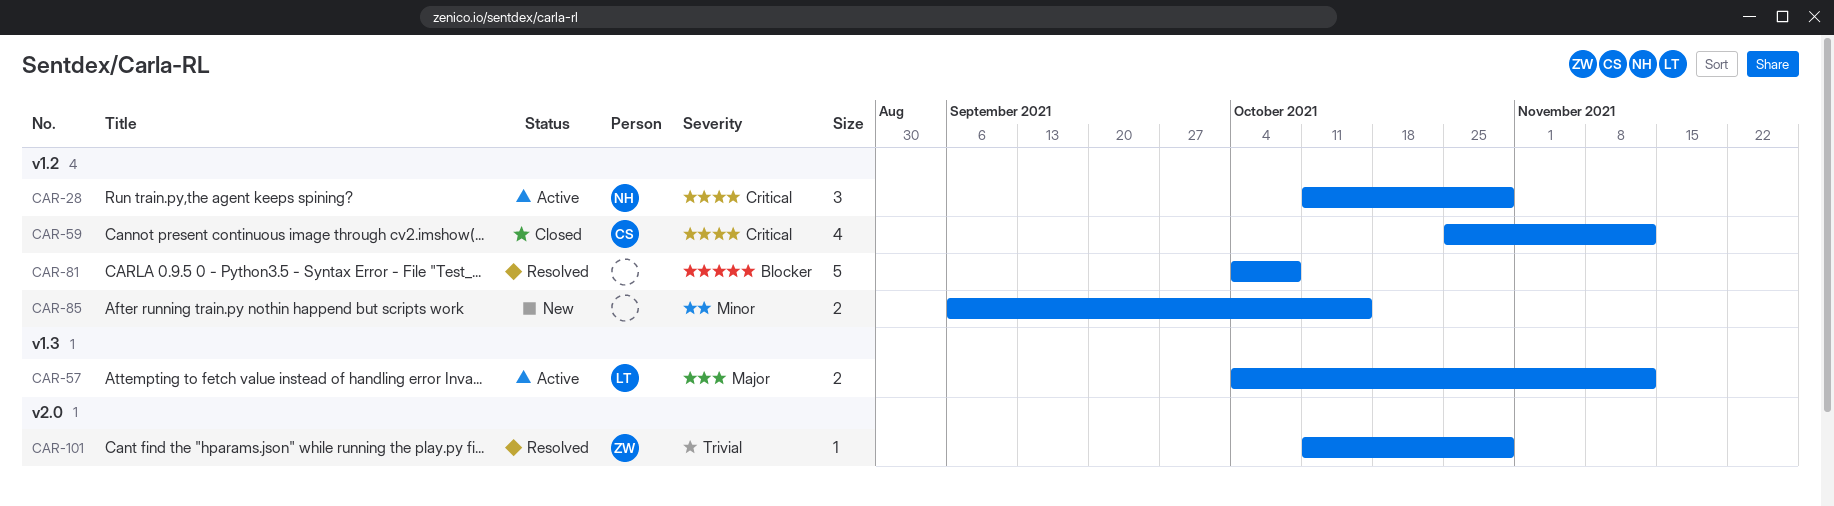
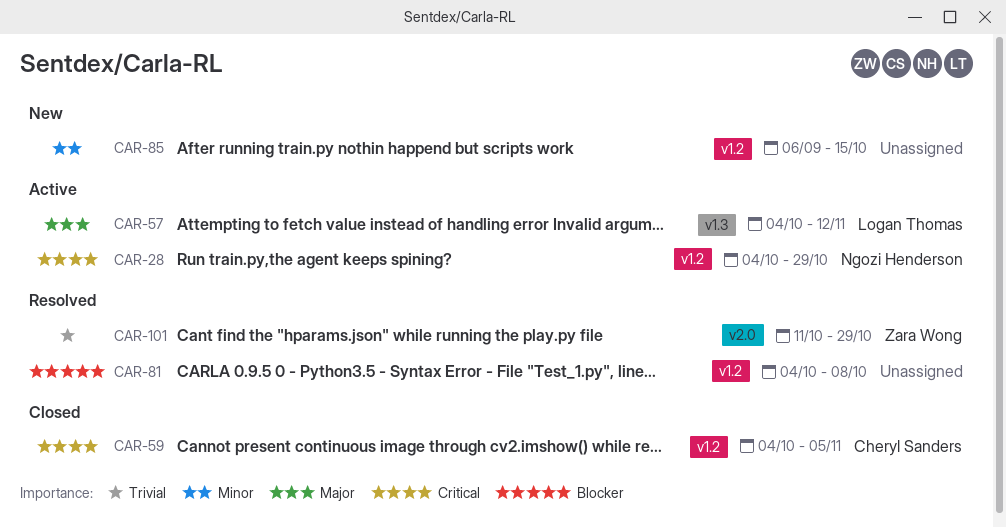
CAR-28, start: Oct 11 -> Oct 4
CAR-59, start: Oct 25 -> Oct 4
CAR-59, due: Nov 12 -> Nov 5

